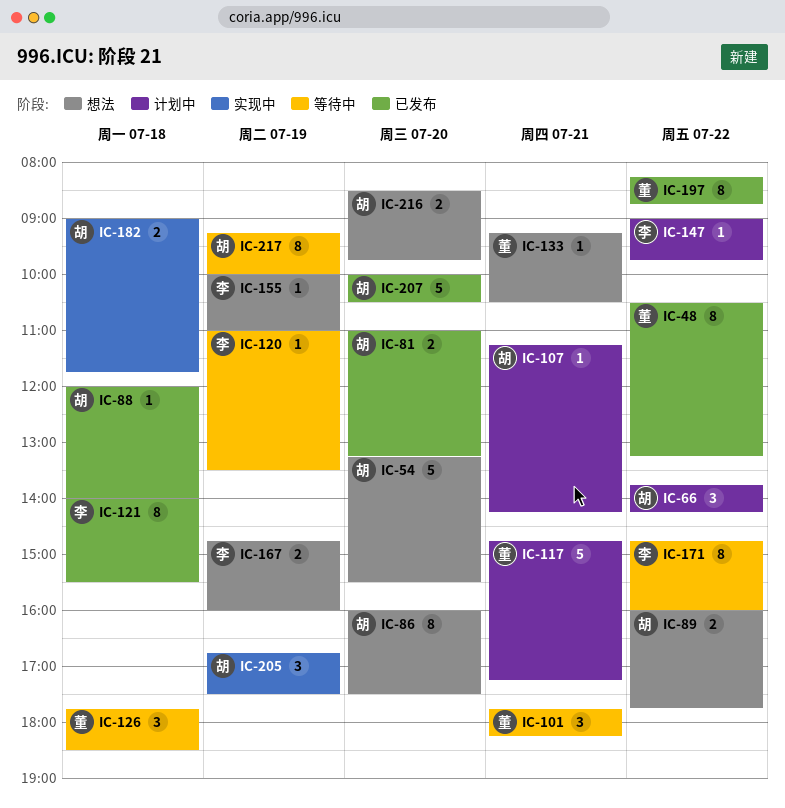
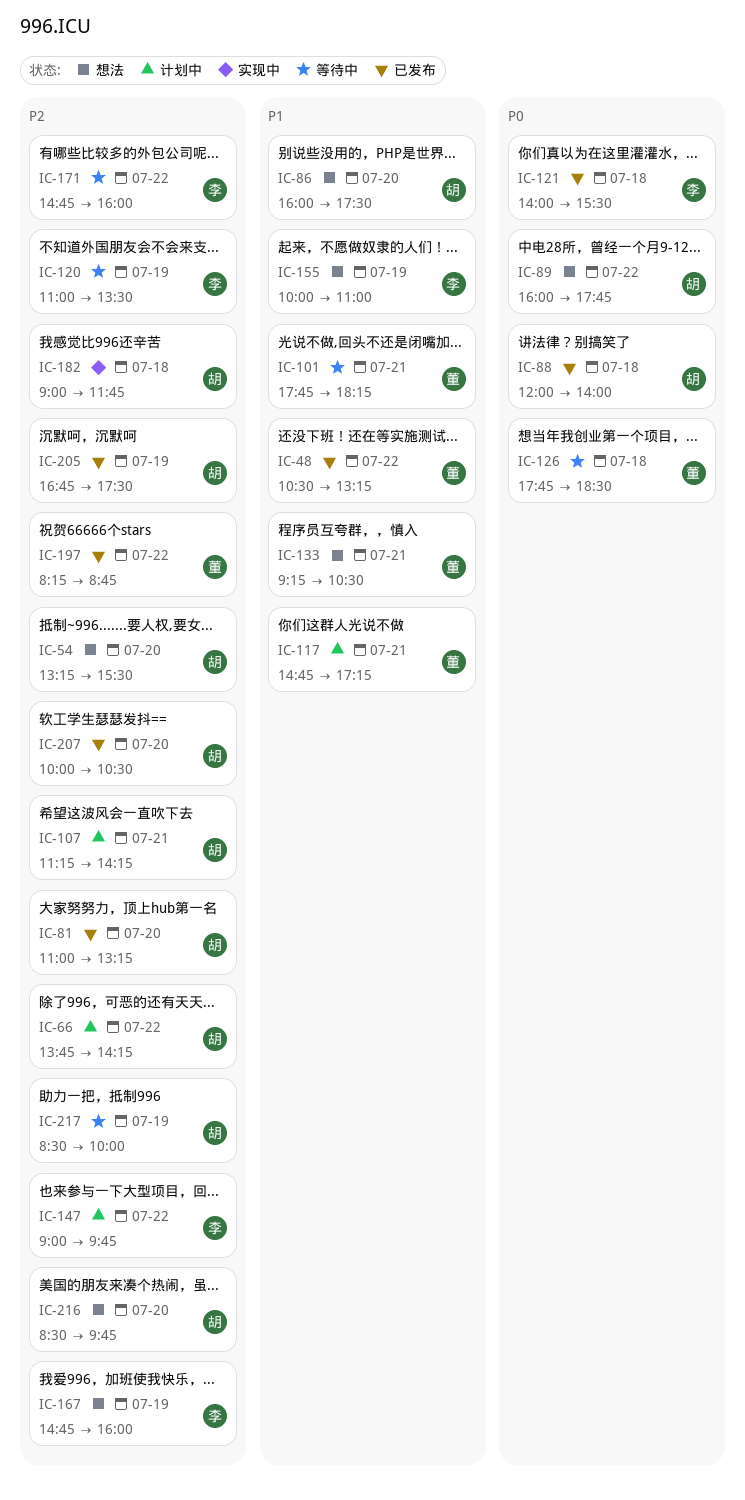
IC-205, status: 实现中 -> 已发布
IC-217, begins: 09:15 -> 08:30

